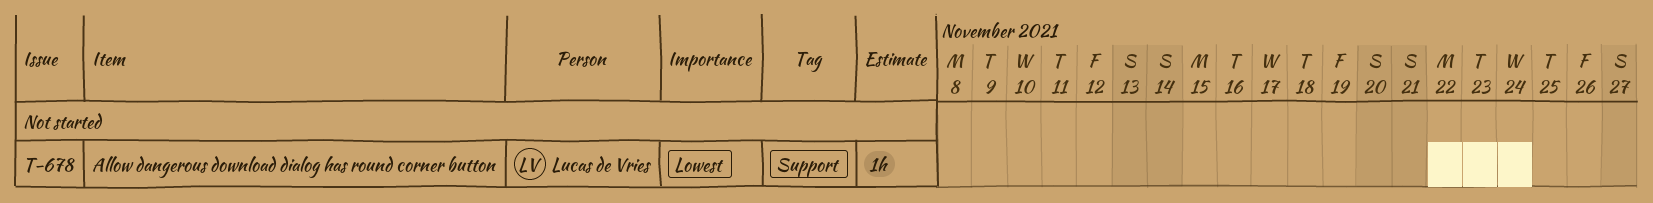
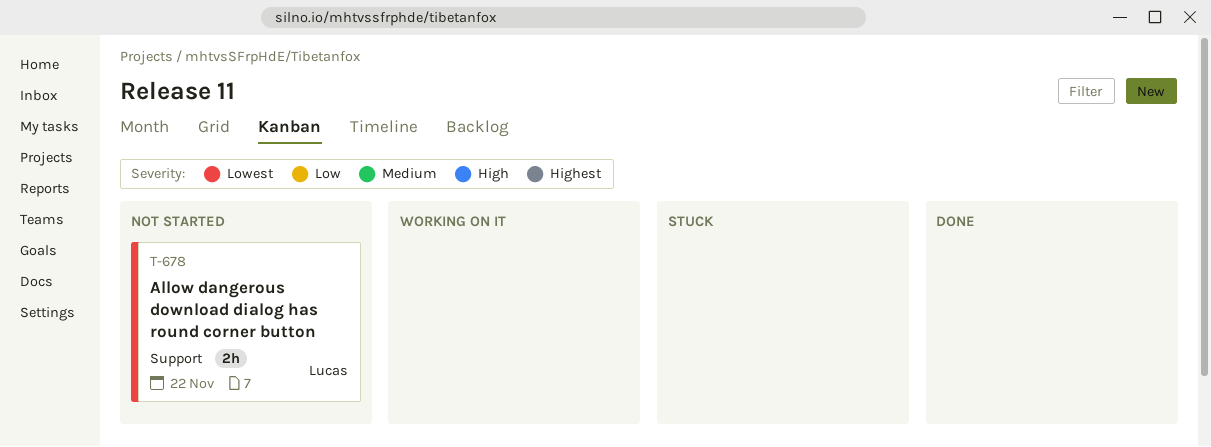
T-678, estimate: 1h -> 2h
T-678, due: Nov 24 -> Nov 22

